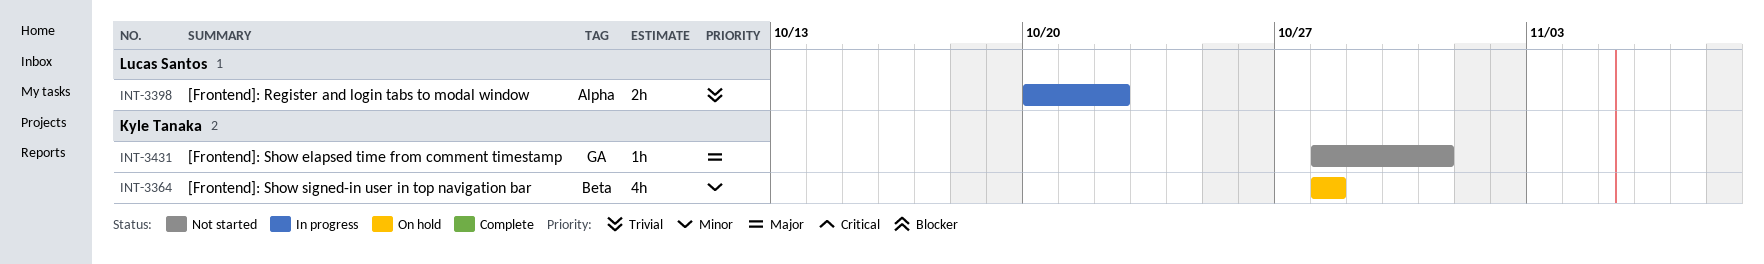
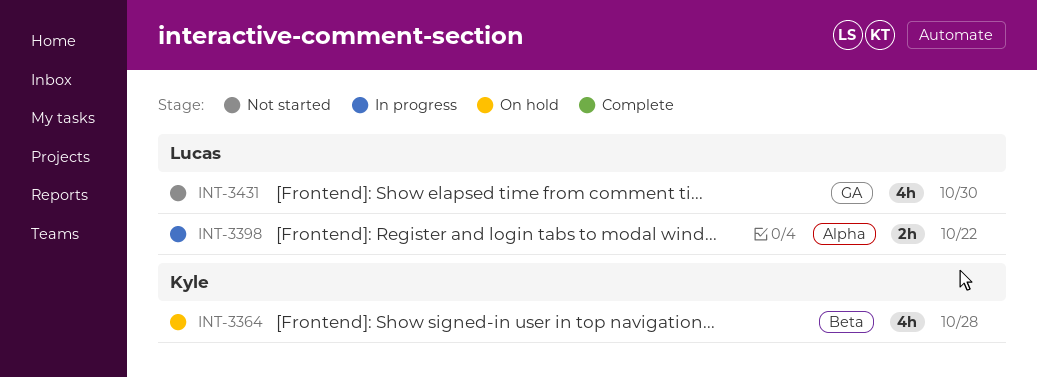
INT-3431, owner: Kyle Tanaka -> Lucas Santos
INT-3431, estimate: 1h -> 4h
INT-3431, due: Oct 31 -> Oct 30

